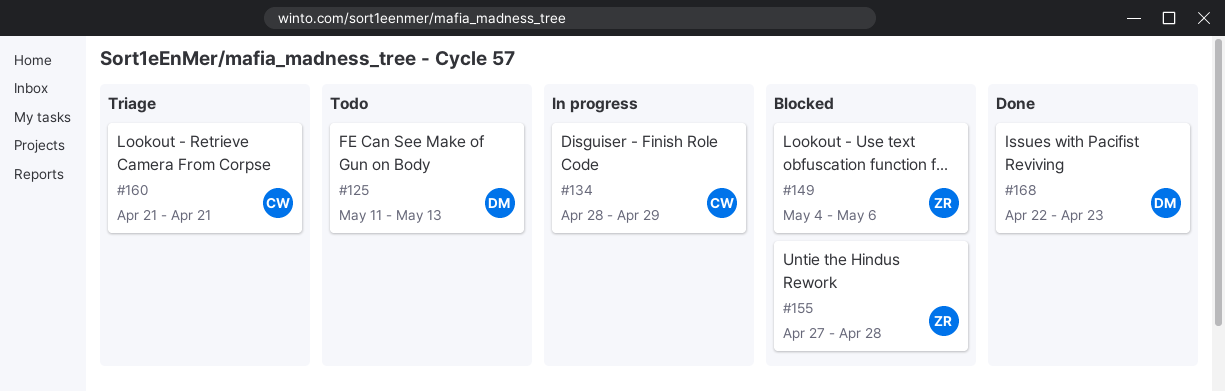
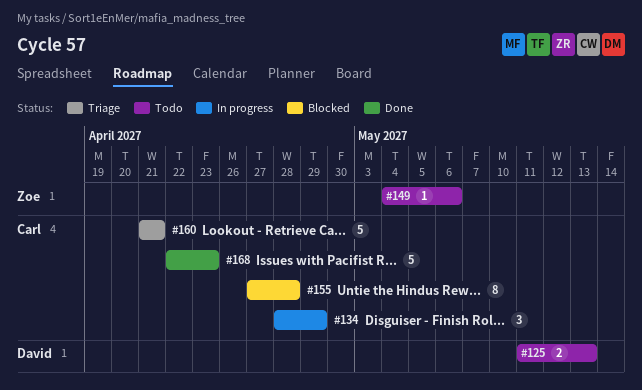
#149, status: Blocked -> Todo
#155, owner: Zoe -> Carl
#168, owner: David -> Carl

